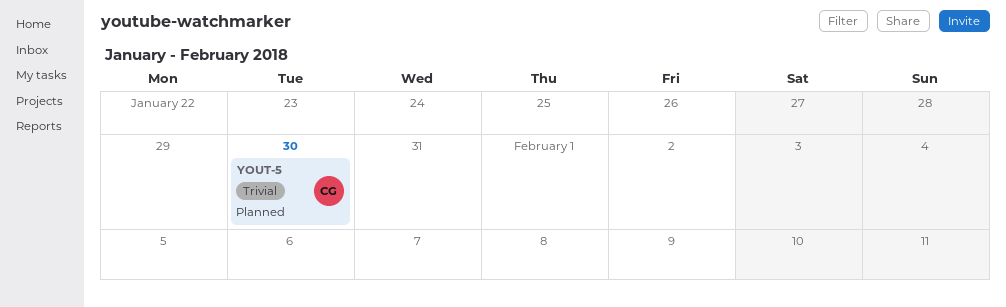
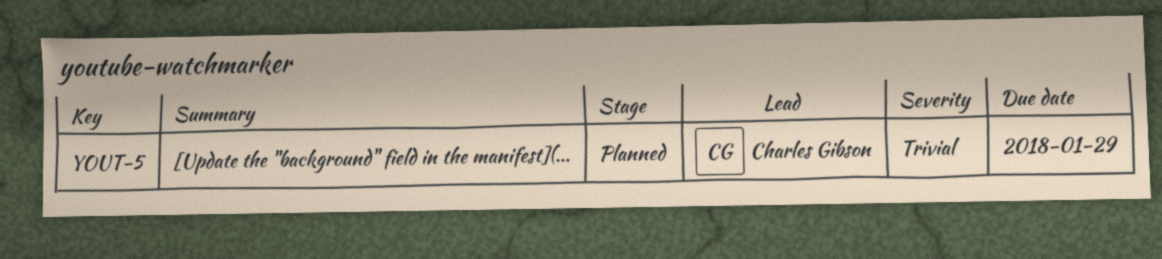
YOUT-5, due: Jan 30 -> Jan 29

